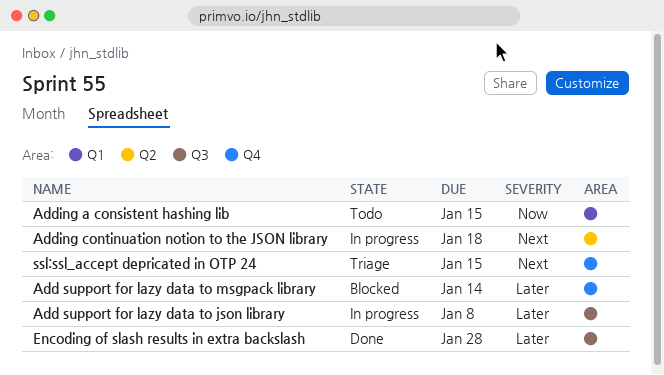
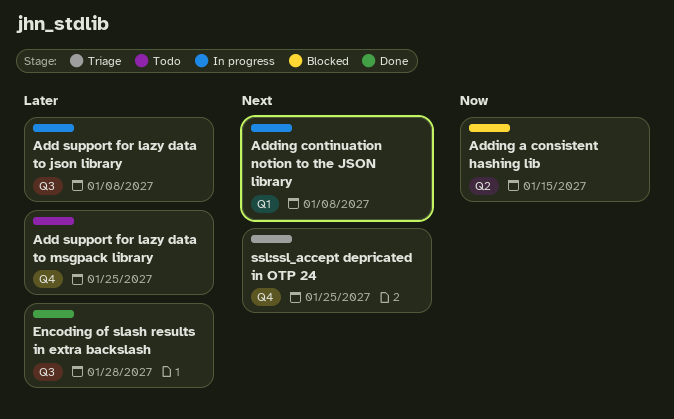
Add support for lazy data to msgpack library, status: Blocked -> Todo
Add support for lazy data to msgpack library, due: Jan 14 -> Jan 25
Adding a consistent hashing lib, status: Todo -> Blocked
Adding a consistent hashing lib, label: Q1 -> Q2
Adding continuation notion to the JSON library, label: Q2 -> Q1
Adding continuation notion to the JSON library, due: Jan 18 -> Jan 8
ssl:ssl_accept depricated in OTP 24, due: Jan 15 -> Jan 25

